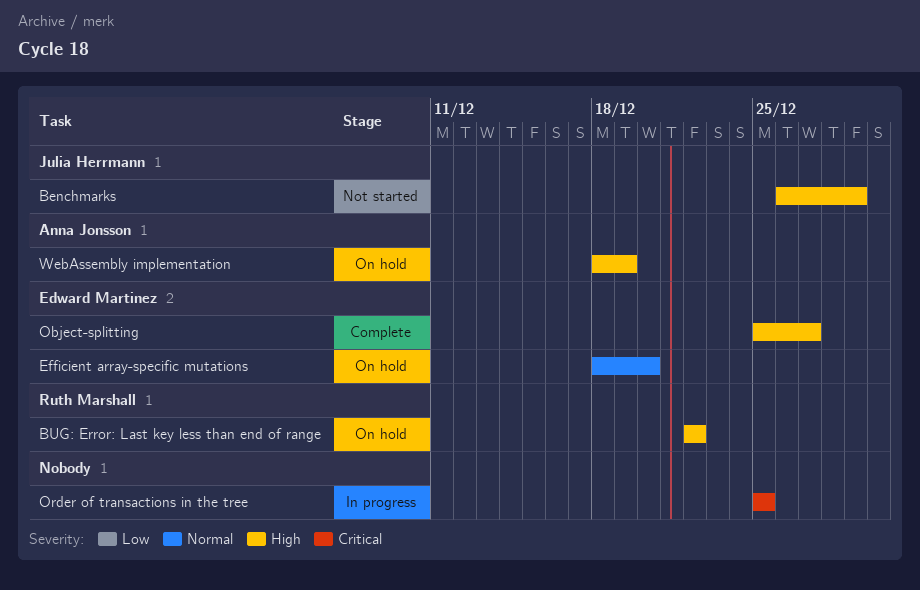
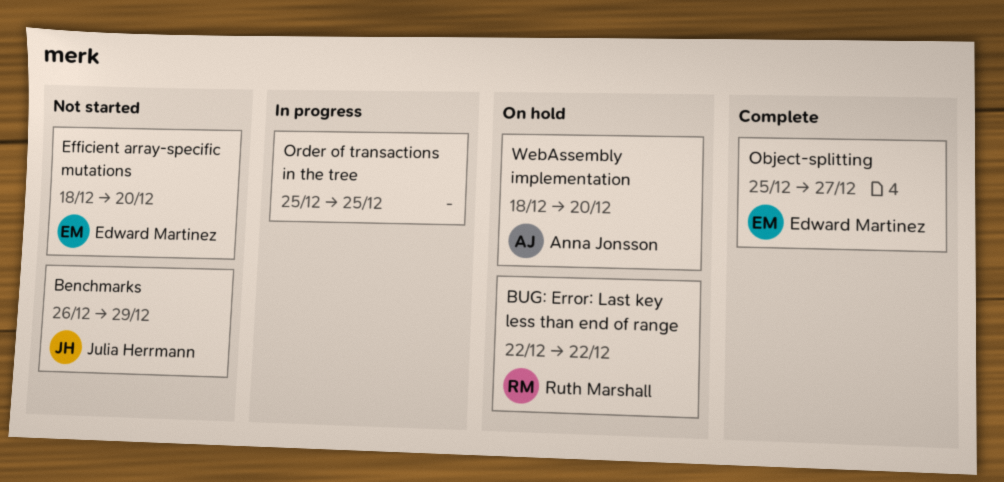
Efficient array-specific mutations, status: On hold -> Not started
WebAssembly implementation, due: Dec 19 -> Dec 20

